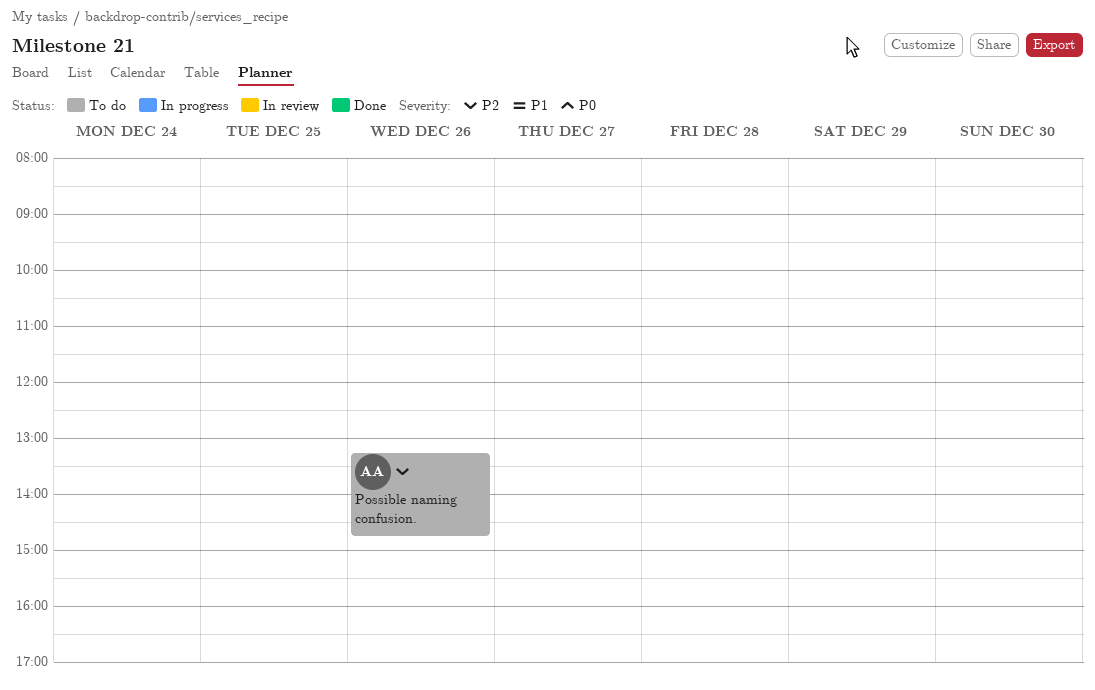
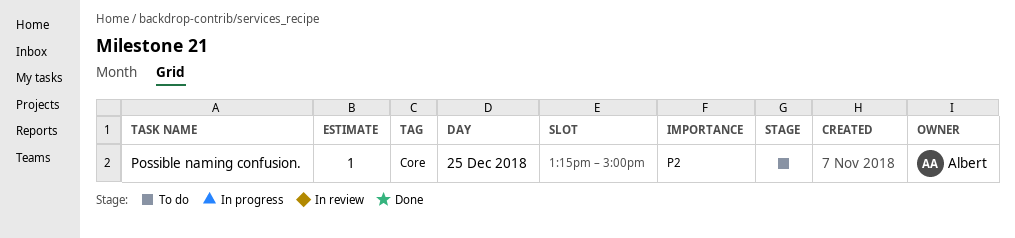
Possible naming confusion., day: Dec 26 -> Dec 25
Possible naming confusion., ends: 14:45 -> 15:00

